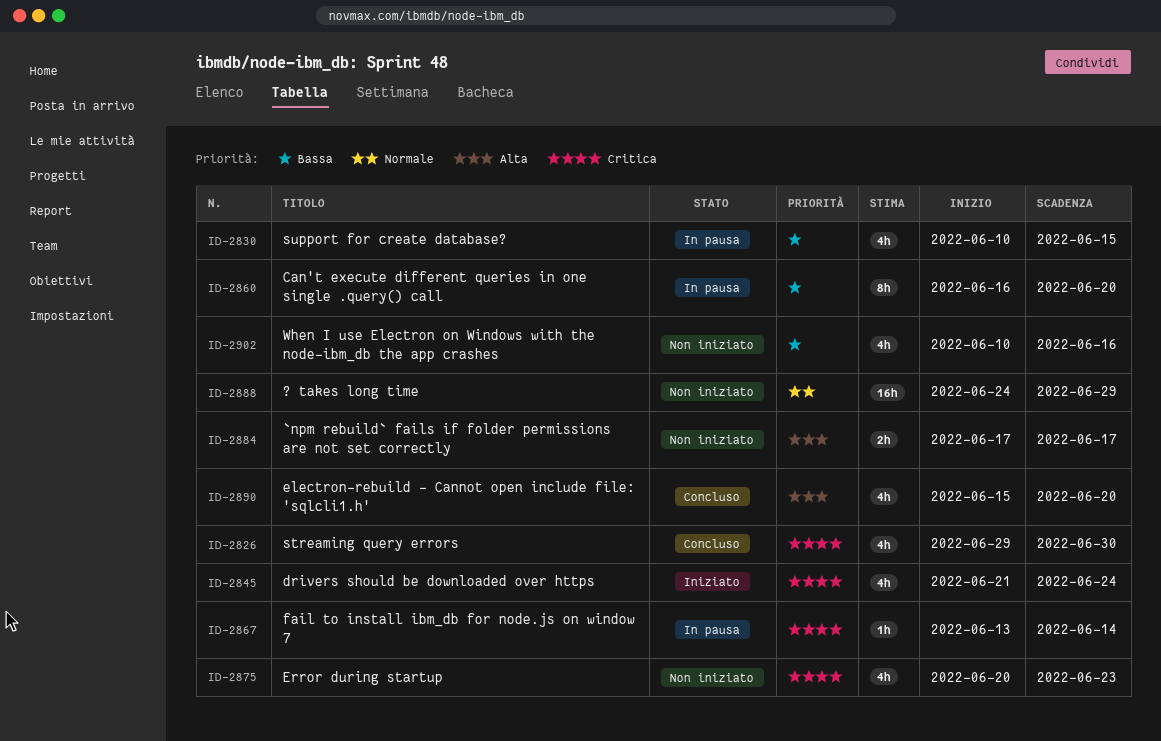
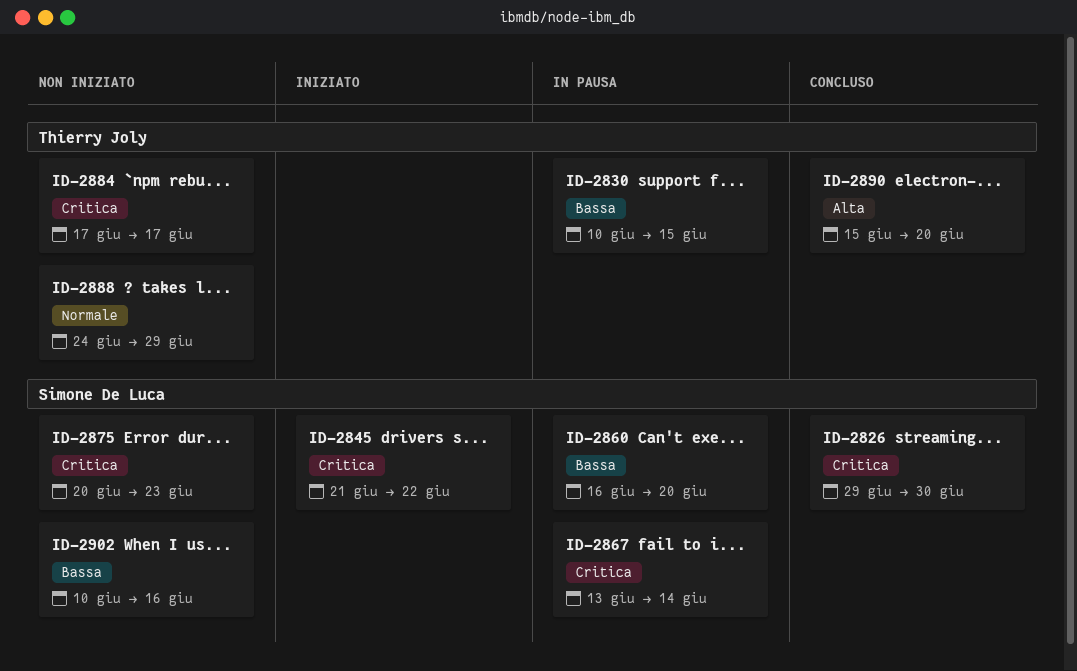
ID-2845, due: Jun 24 -> Jun 22
ID-2884, priority: Alta -> Critica

